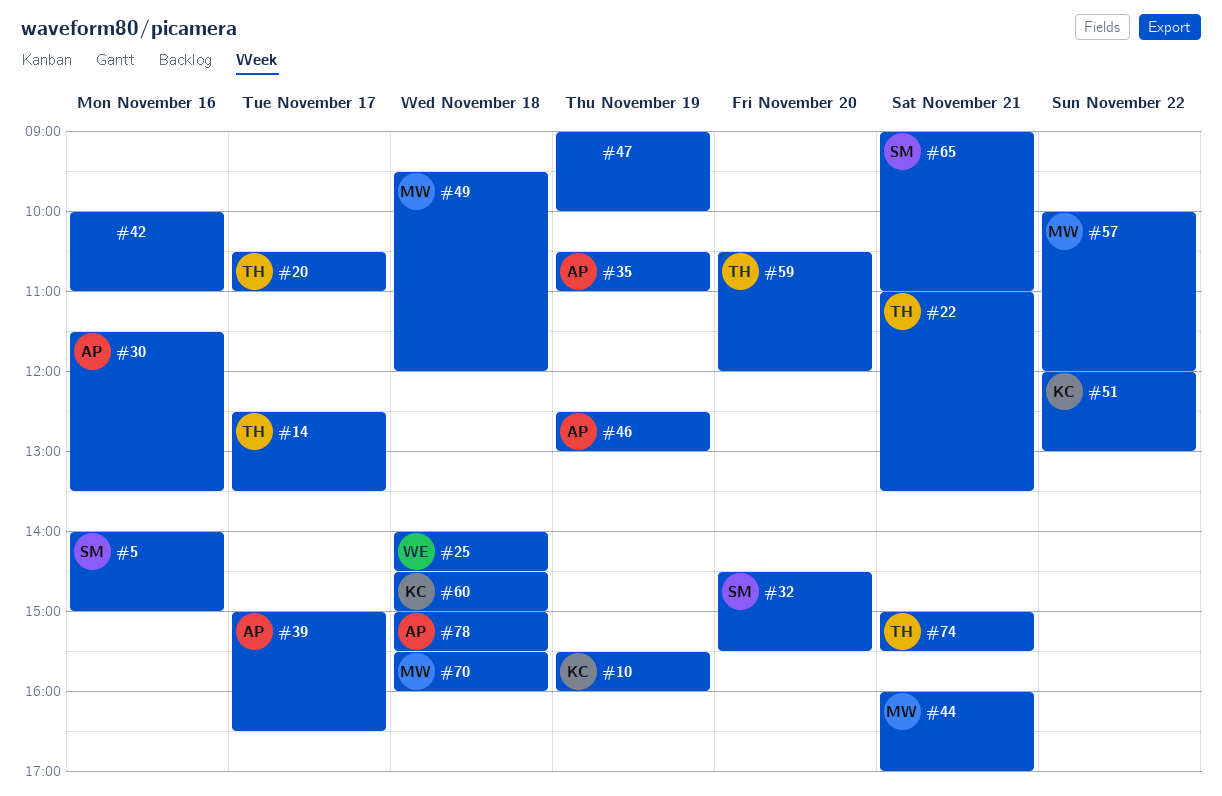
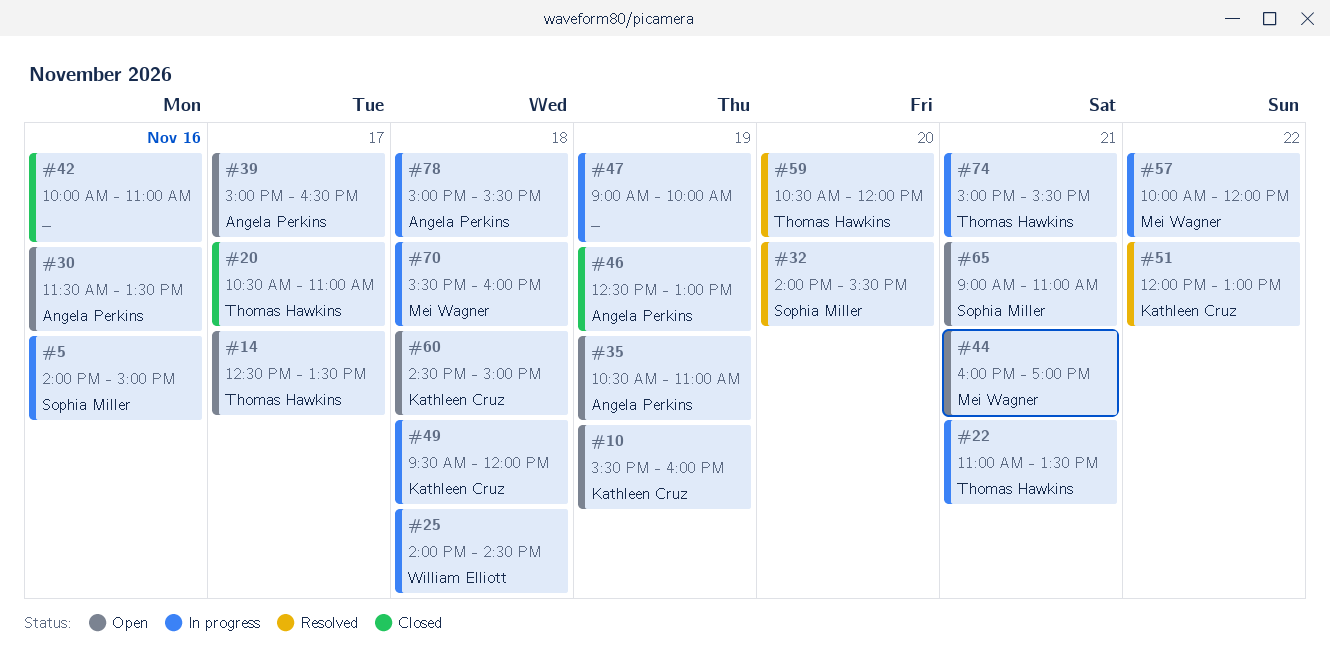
#32, begins: 14:30 -> 14:00
#49, owner: Mei Wagner -> Kathleen Cruz

